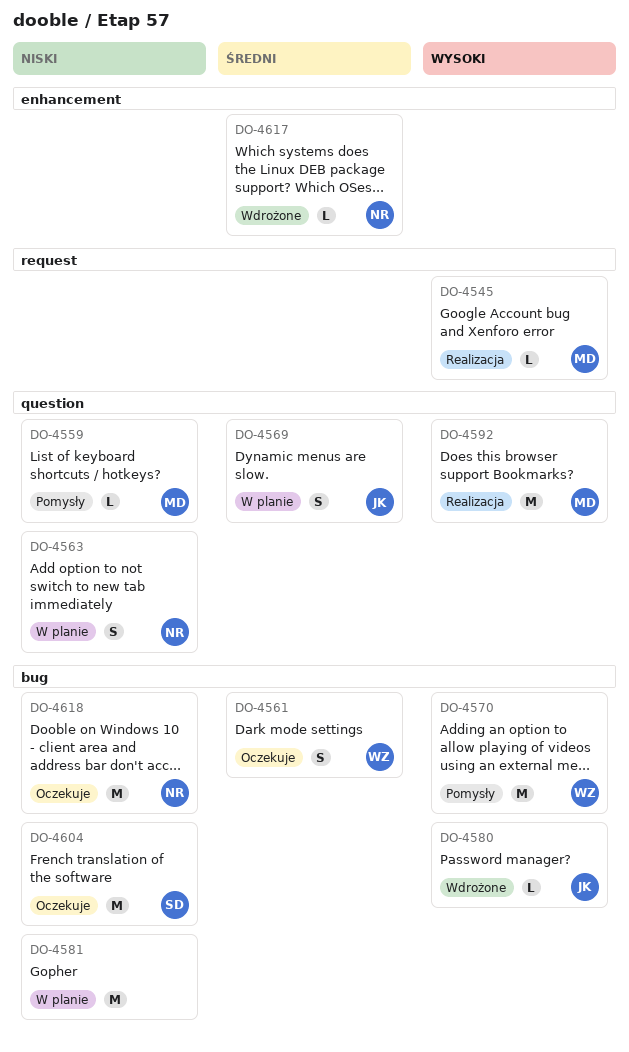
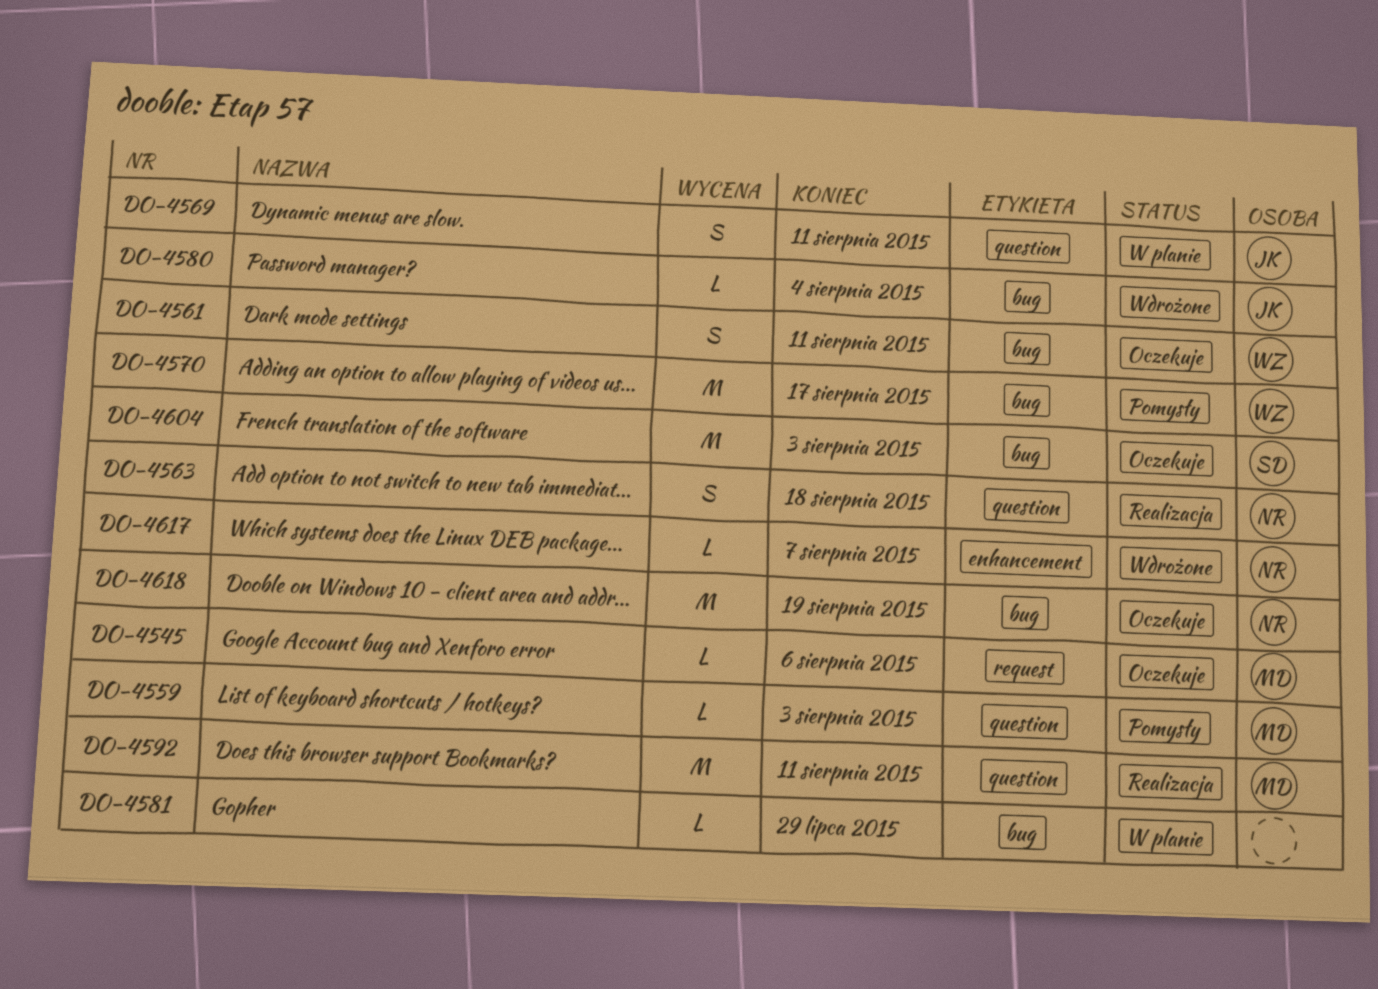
DO-4545, status: Realizacja -> Oczekuje
DO-4563, status: W planie -> Realizacja
DO-4581, estimate: M -> L

